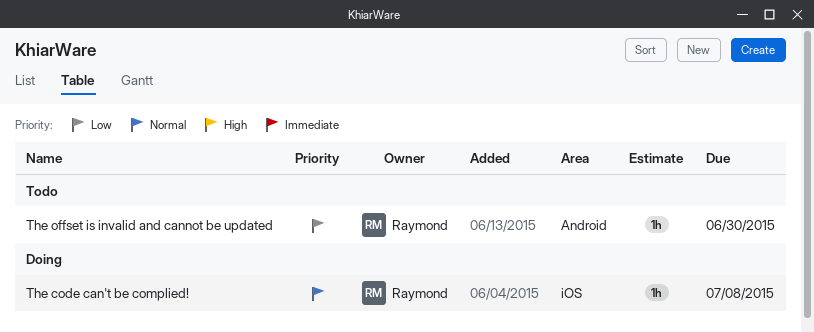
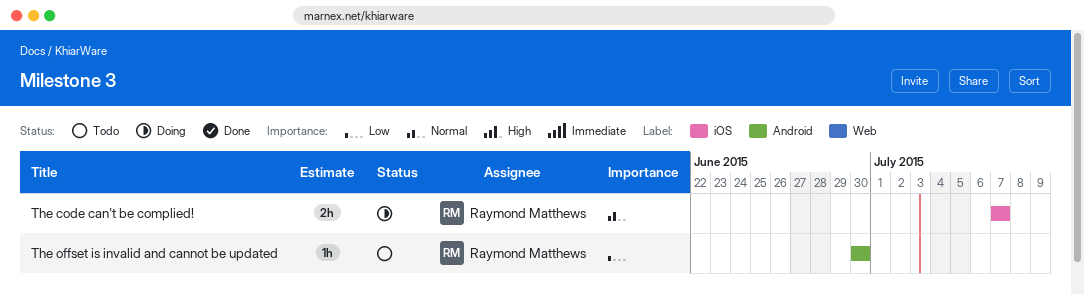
The code can't be complied!, estimate: 1h -> 2h
The code can't be complied!, due: Jul 8 -> Jul 7

